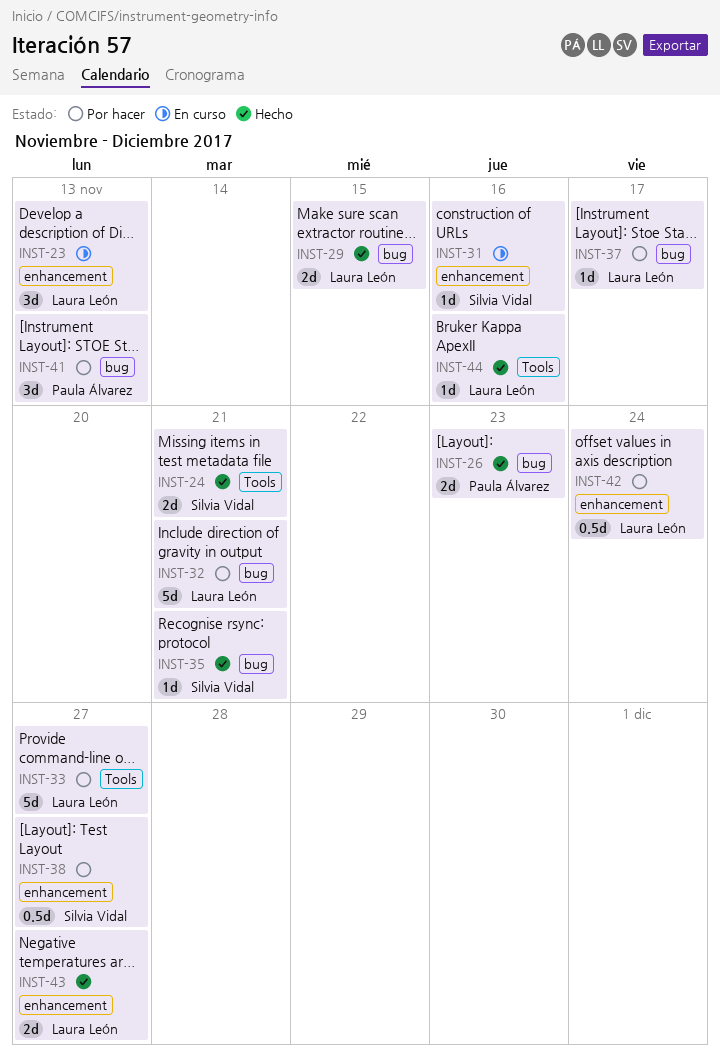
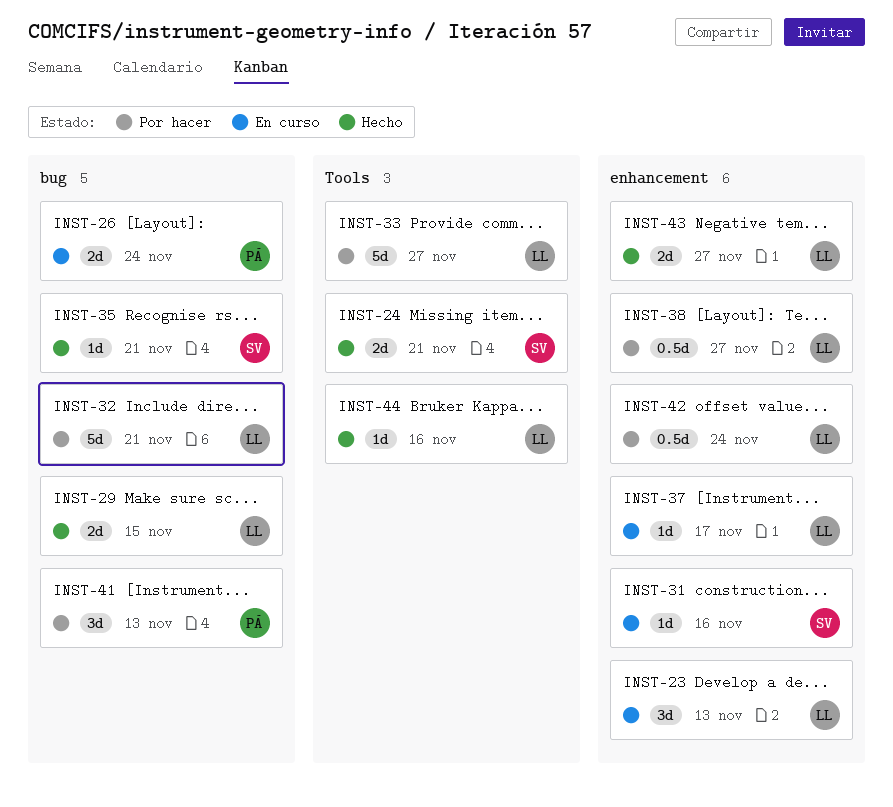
INST-26, status: Hecho -> En curso
INST-26, due: Nov 23 -> Nov 24
INST-37, status: Por hacer -> En curso
INST-37, label: bug -> enhancement
INST-38, owner: Silvia Vidal -> Laura León

